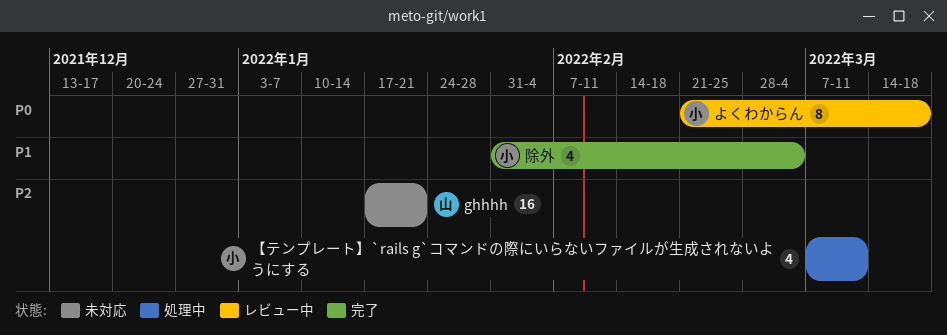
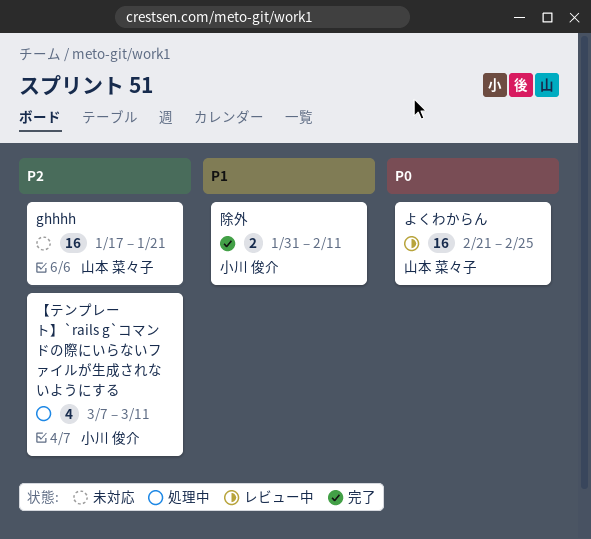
よくわからん, owner: 小川 俊介 -> 山本 菜々子
よくわからん, estimate: 8 -> 16
よくわからん, due: Mar 18 -> Feb 25
除外, estimate: 4 -> 2
除外, due: Mar 4 -> Feb 11

